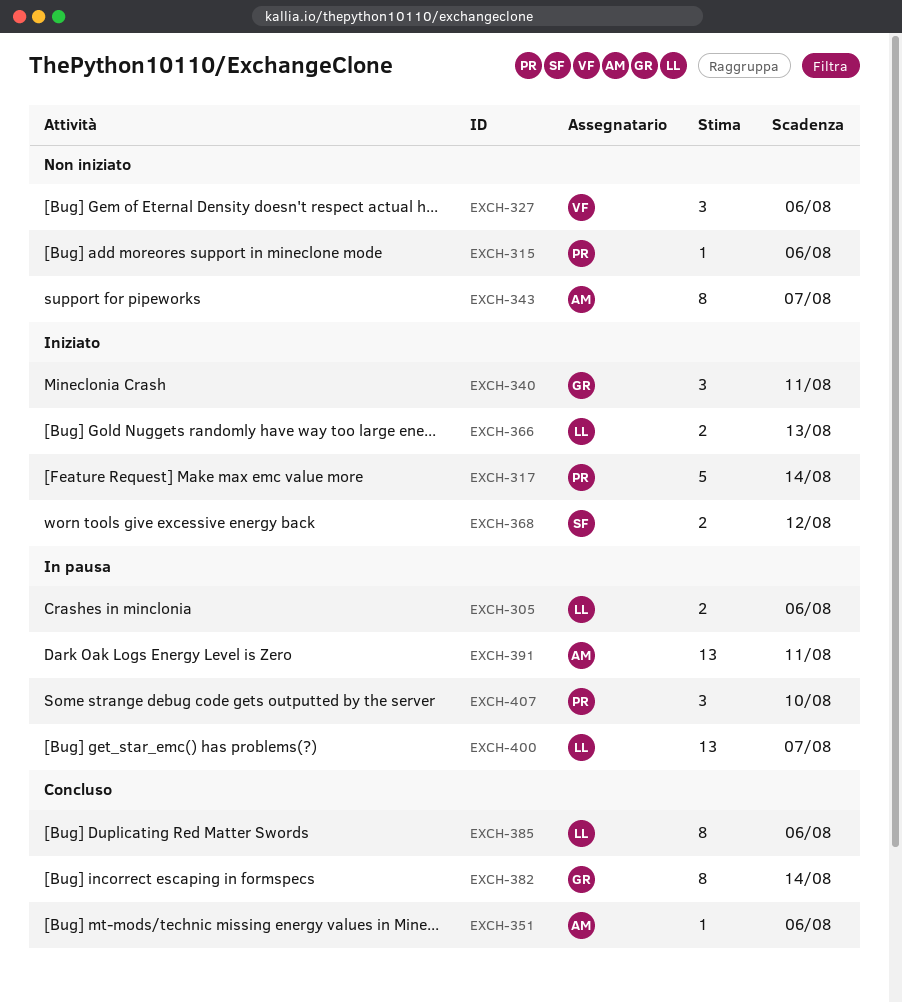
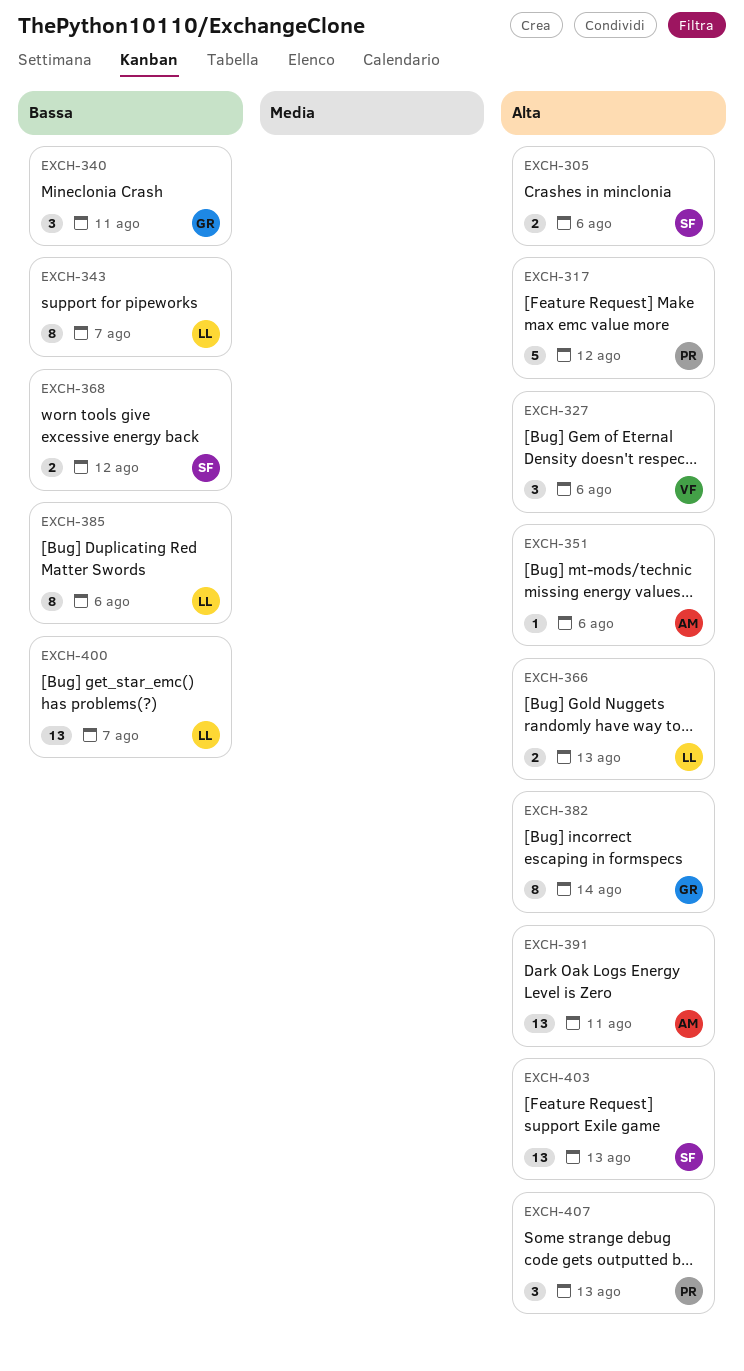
EXCH-305, owner: LL -> SF
EXCH-315: present -> none
EXCH-317, due: Aug 14 -> Aug 12
EXCH-343, owner: AM -> LL
EXCH-403: none -> present
EXCH-407, due: Aug 10 -> Aug 13

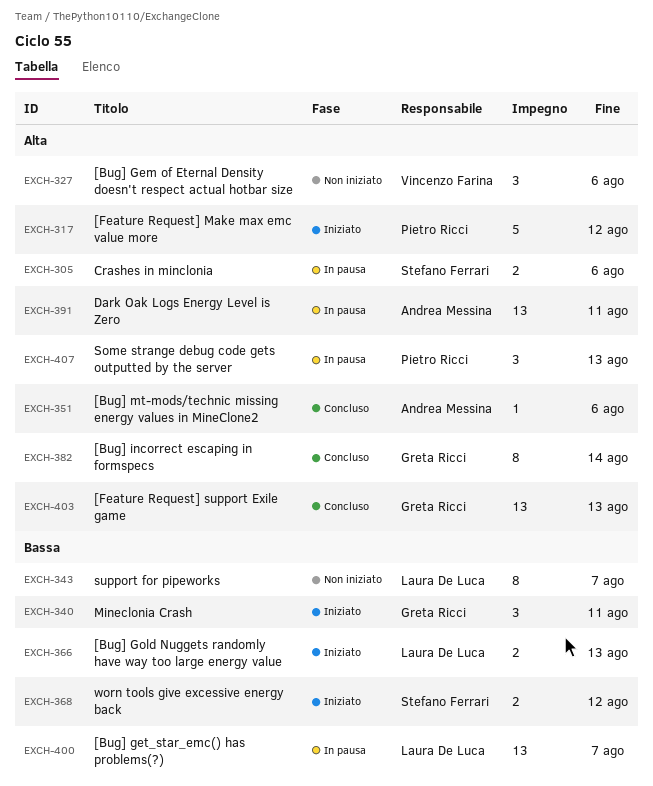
EXCH-366, priority: Alta -> Bassa
EXCH-385: present -> none
EXCH-403, owner: Stefano Ferrari -> Greta Ricci

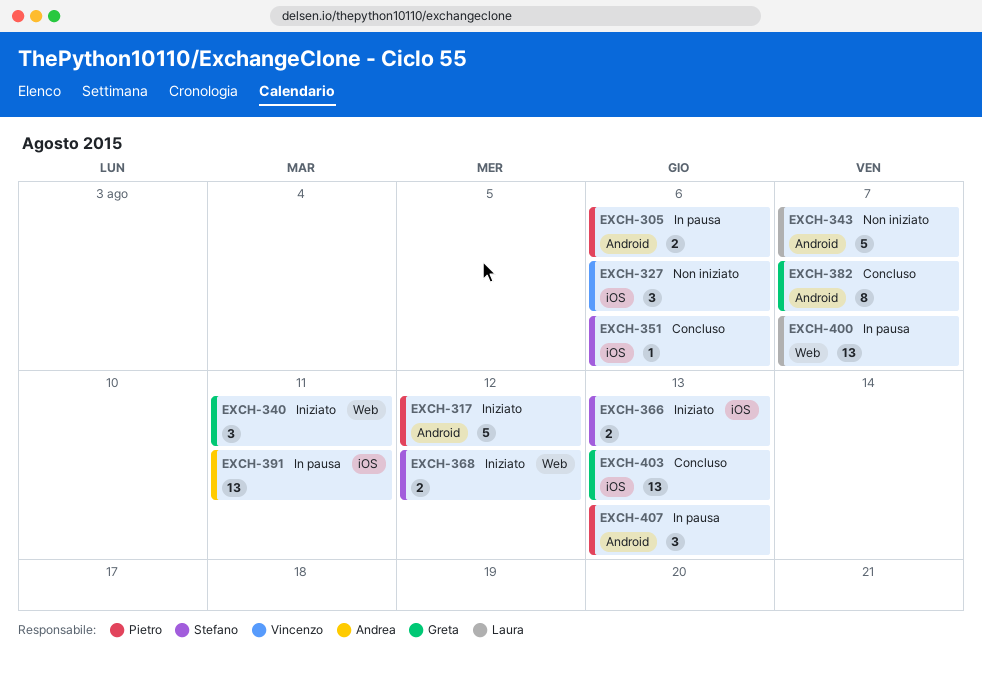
EXCH-305, owner: Stefano Ferrari -> Pietro Ricci
EXCH-343, estimate: 8 -> 5
EXCH-351, owner: Andrea Messina -> Stefano Ferrari
EXCH-366, owner: Laura De Luca -> Stefano Ferrari
EXCH-382, due: Aug 14 -> Aug 7

